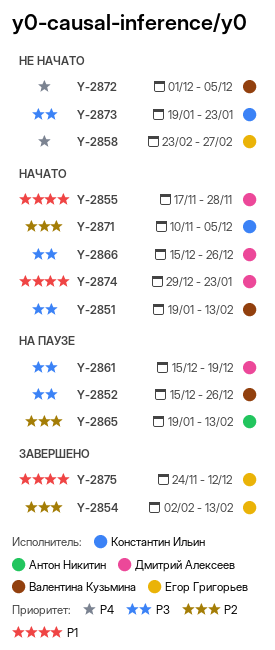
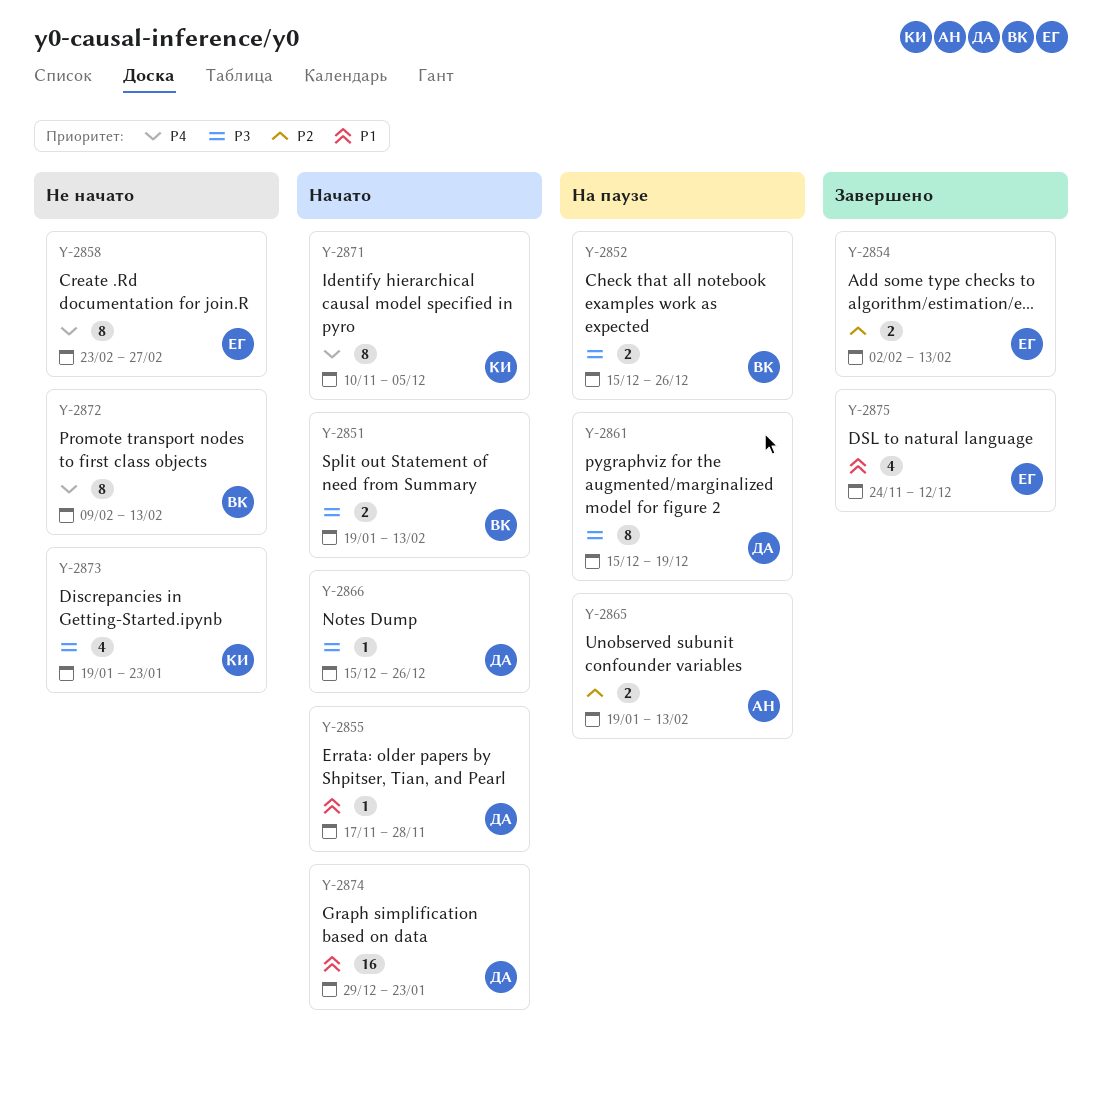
Y-2871, priority: P2 -> P4
Y-2872, start: Dec 1 -> Feb 9
Y-2872, due: Dec 5 -> Feb 13

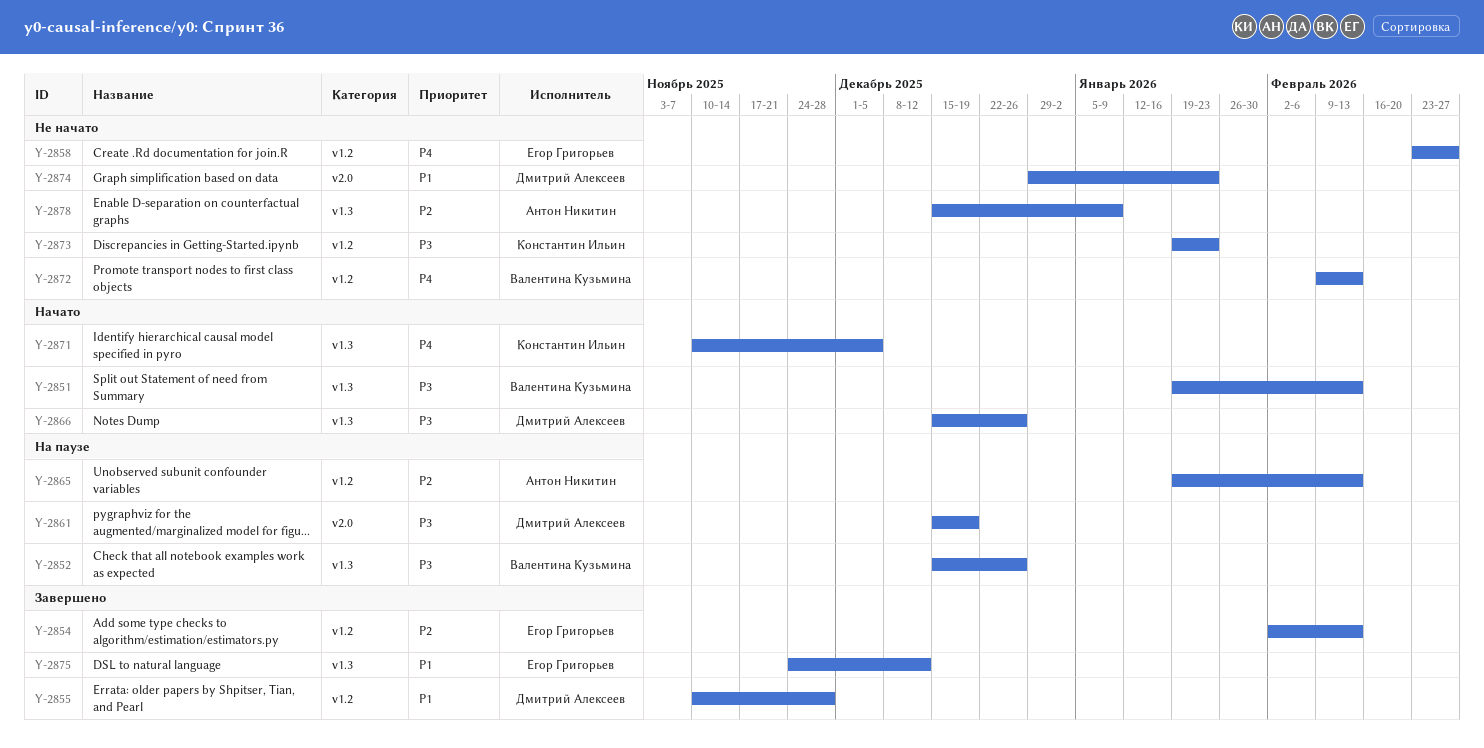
Y-2855, status: Начато -> Завершено
Y-2855, start: Nov 17 -> Nov 10
Y-2874, status: Начато -> Не начато
Y-2878: none -> present

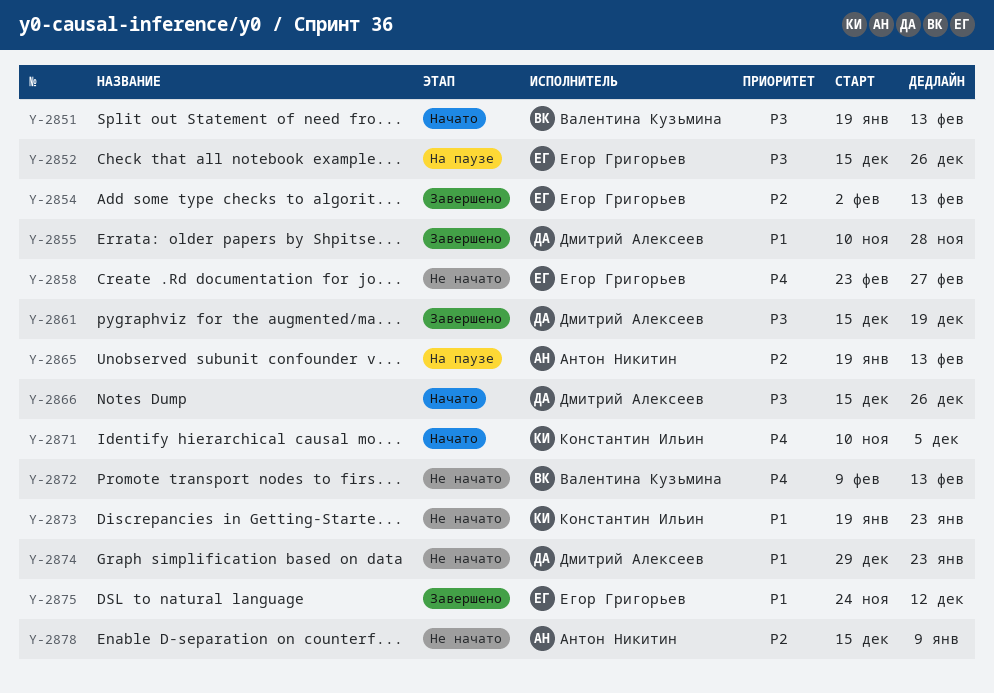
Y-2852, owner: Валентина Кузьмина -> Егор Григорьев
Y-2861, status: На паузе -> Завершено
Y-2873, priority: P3 -> P1

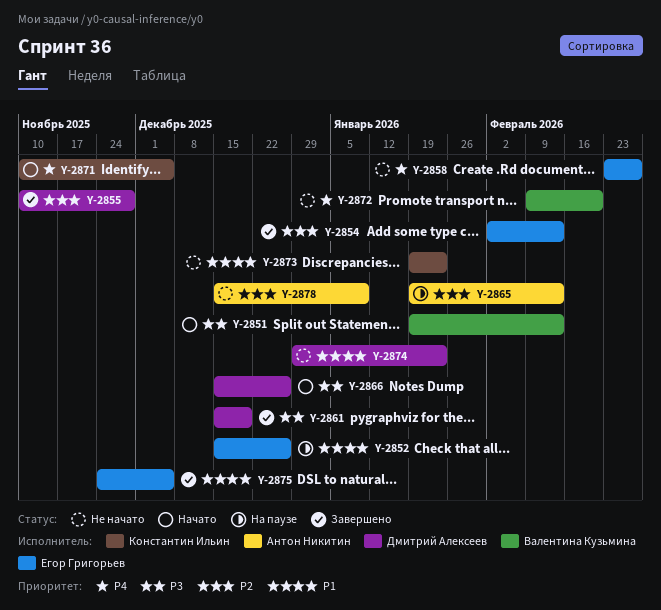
Y-2852, priority: P3 -> P1
Y-2855, priority: P1 -> P2
Y-2872, due: Feb 13 -> Feb 20
Y-2875, due: Dec 12 -> Dec 5

